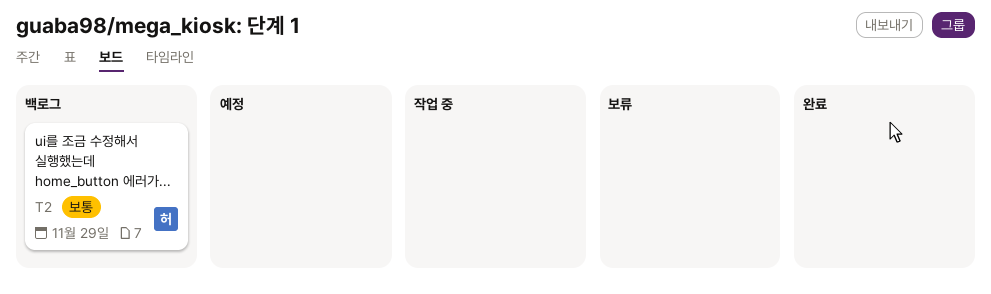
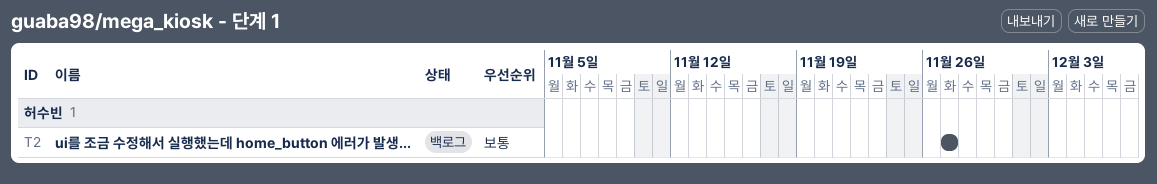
T2, due: Nov 29 -> Nov 27

